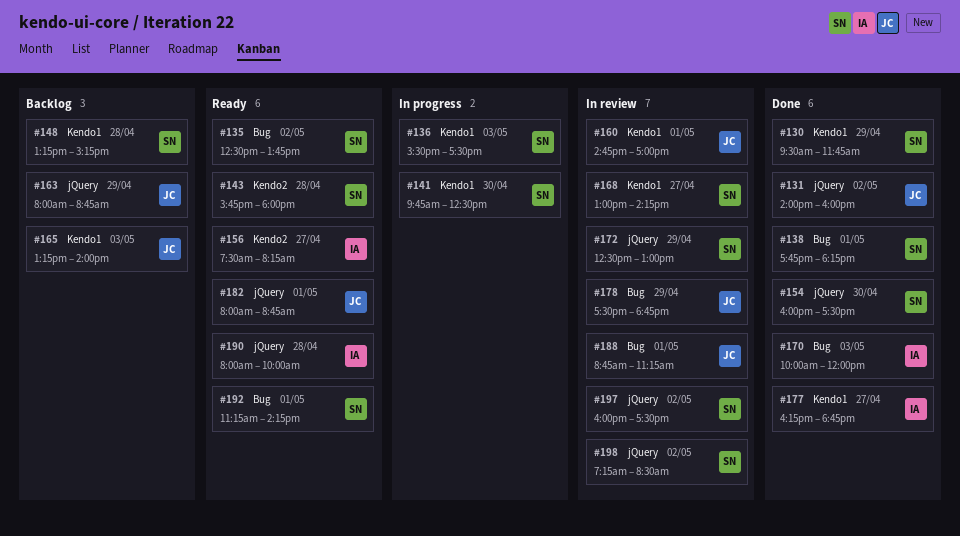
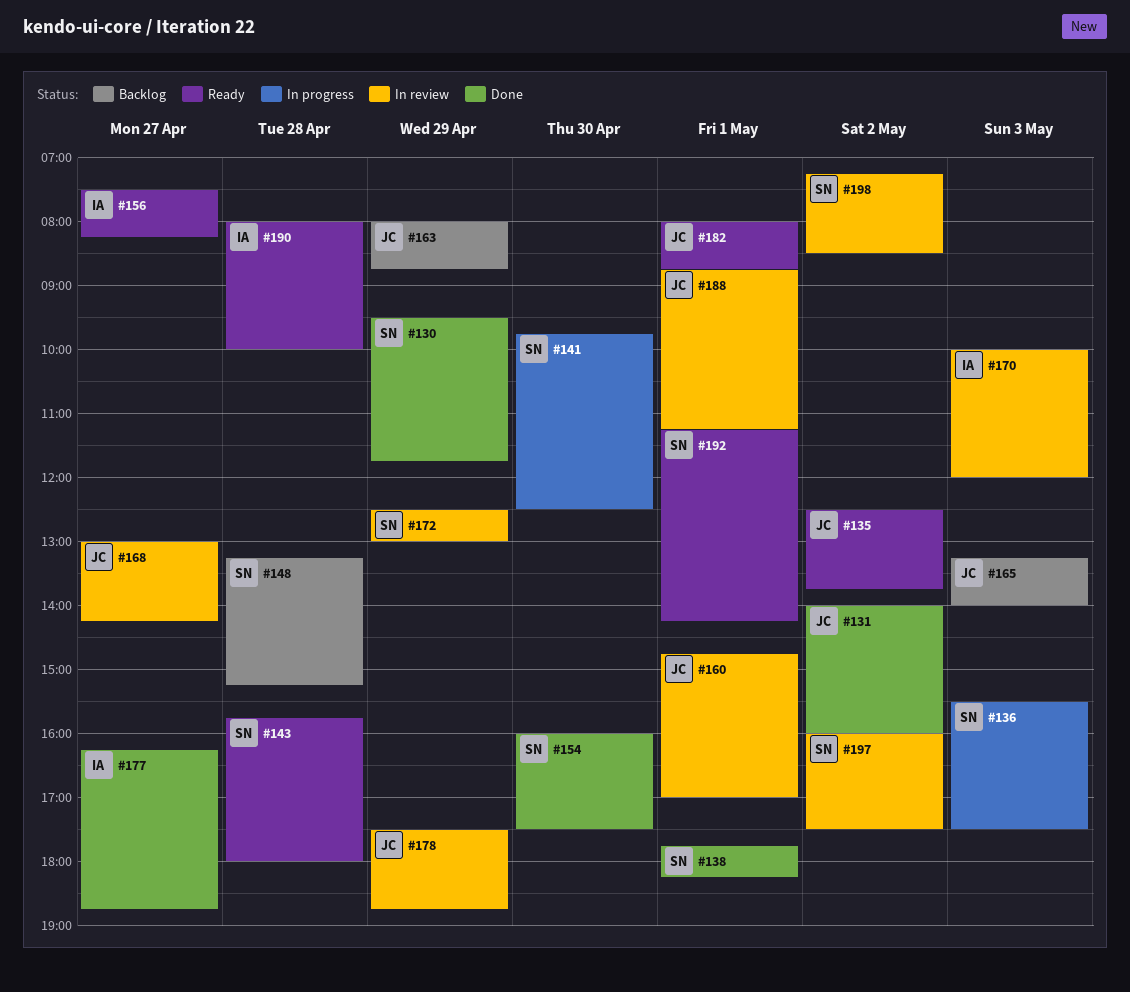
#135, owner: SN -> JC
#168, owner: SN -> JC
#170, status: Done -> In review

